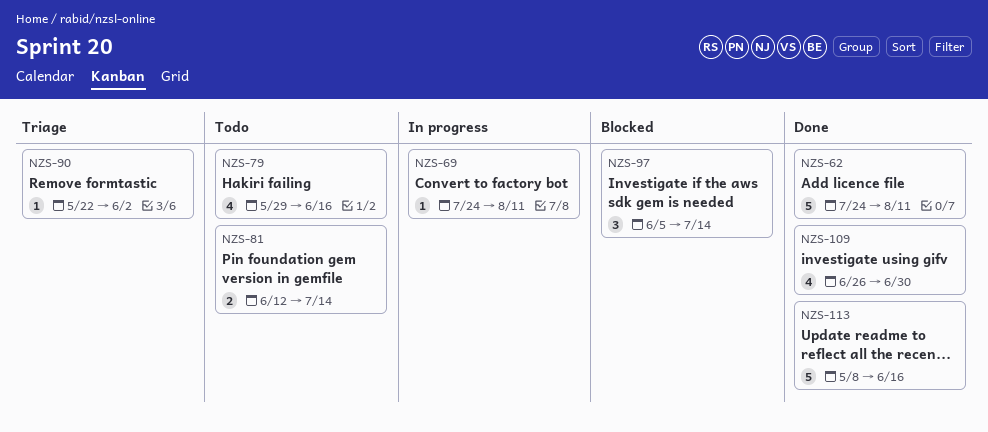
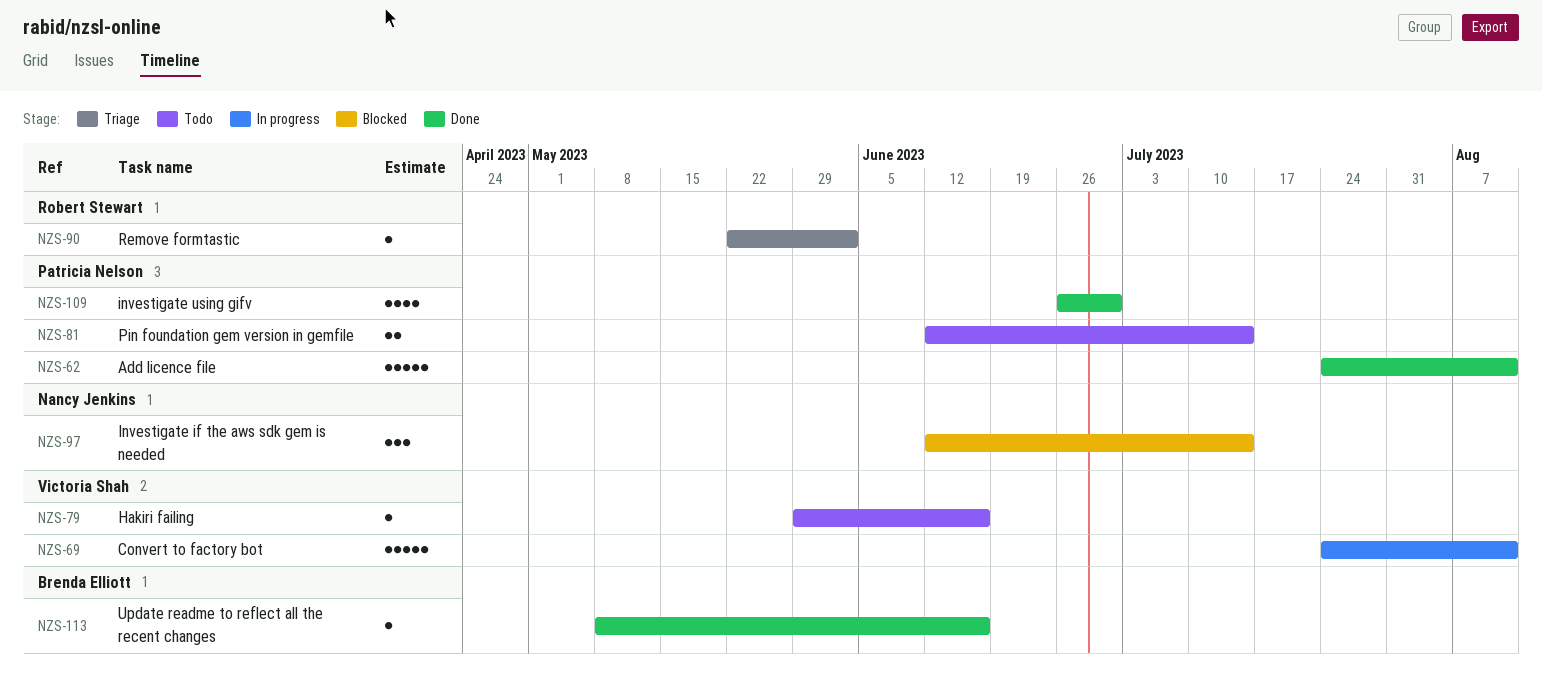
NZS-69, estimate: 1 -> 5
NZS-79, estimate: 4 -> 1
NZS-97, start: Jun 5 -> Jun 12
NZS-113, estimate: 5 -> 1

